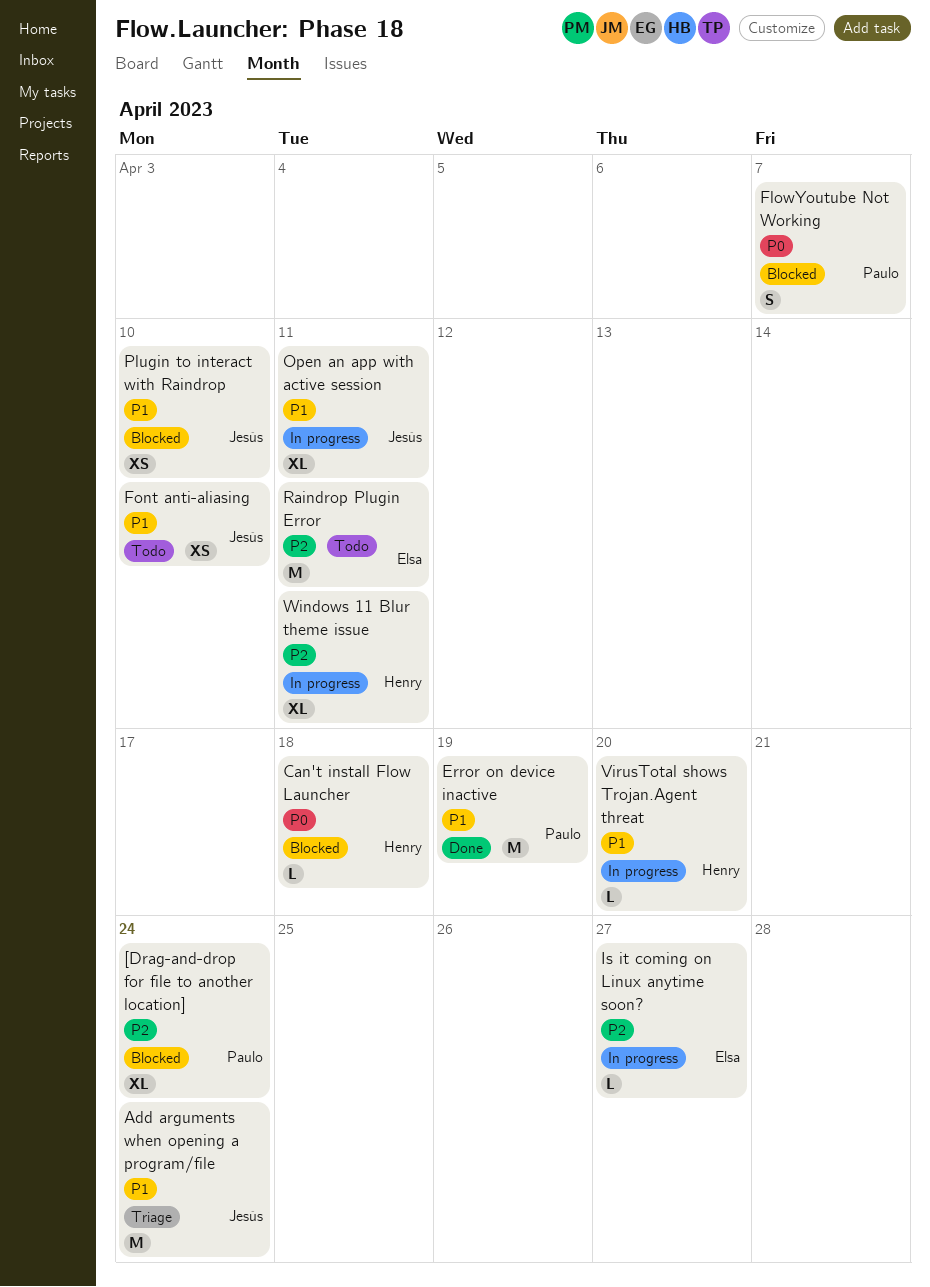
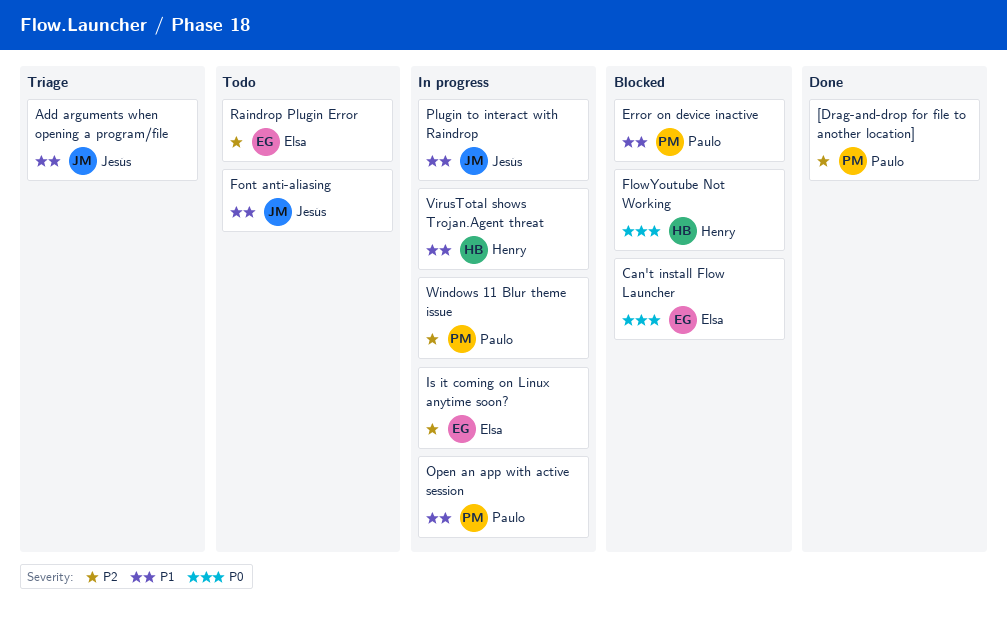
[Drag-and-drop for file to another location], status: Blocked -> Done
Can't install Flow Launcher, owner: Henry -> Elsa
Error on device inactive, status: Done -> Blocked
FlowYoutube Not Working, owner: Paulo -> Henry
Open an app with active session, owner: Jesús -> Paulo
Plugin to interact with Raindrop, status: Blocked -> In progress
Windows 11 Blur theme issue, owner: Henry -> Paulo

